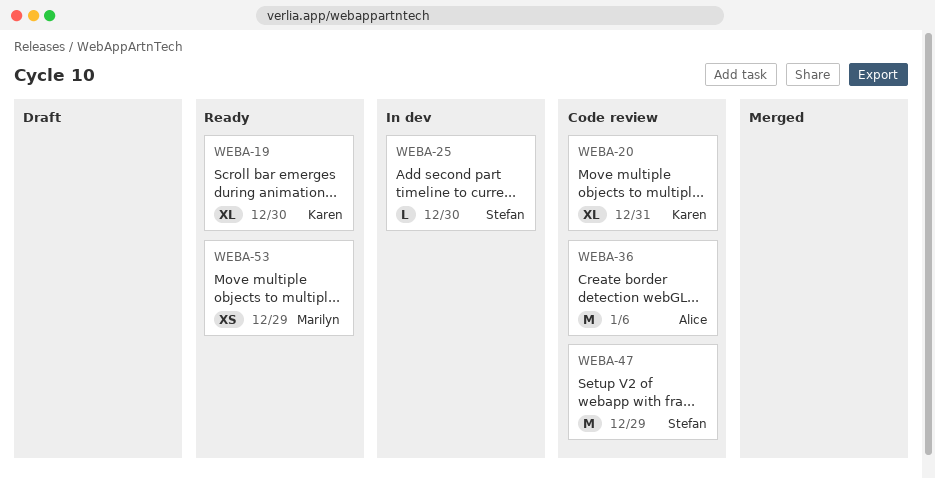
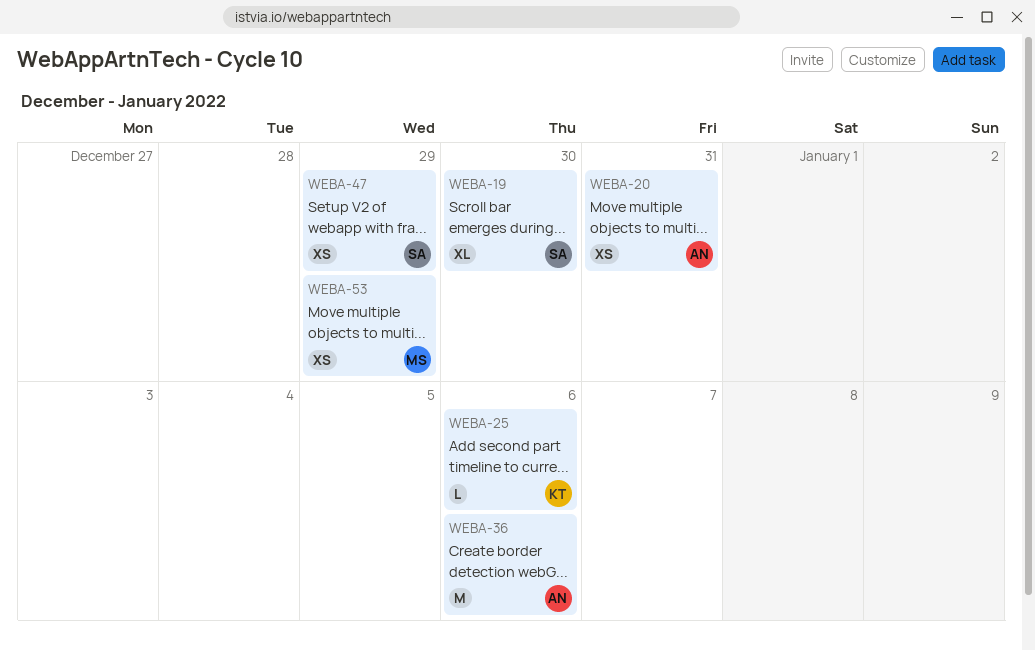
WEBA-19, owner: Karen -> Stefan
WEBA-20, owner: Karen -> Alice
WEBA-20, estimate: XL -> XS
WEBA-25, owner: Stefan -> Karen
WEBA-25, due: Dec 30 -> Jan 6
WEBA-47, estimate: M -> XS

